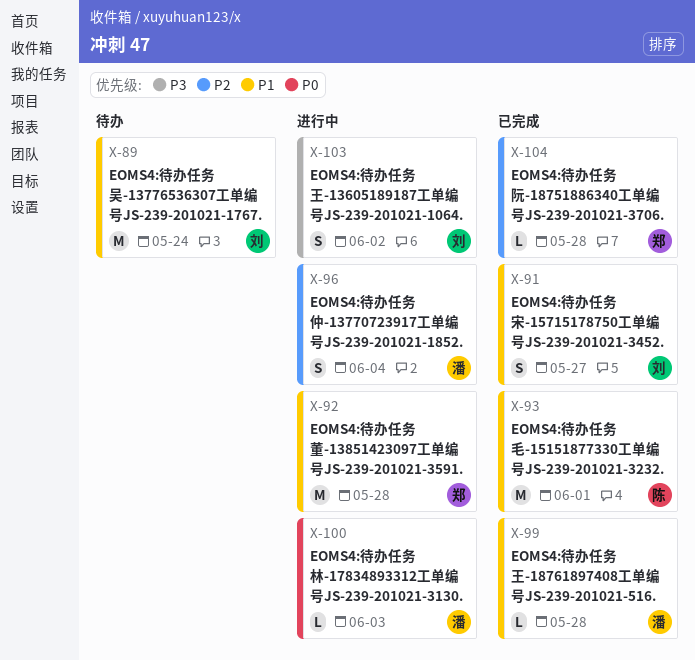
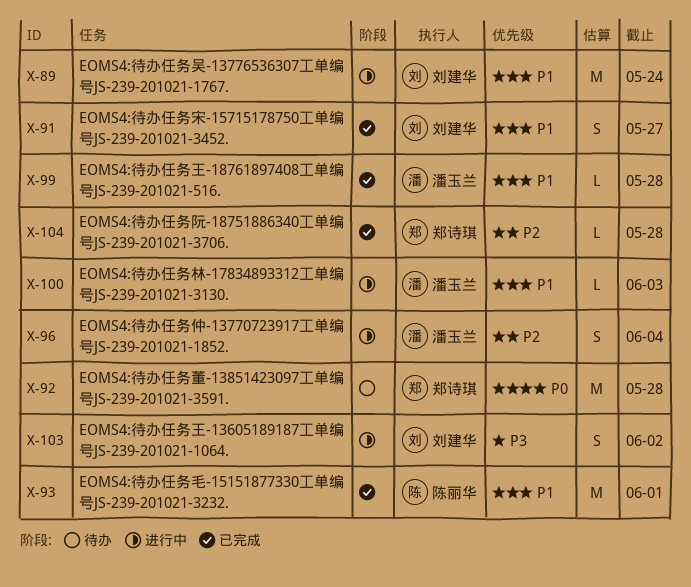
X-89, status: 待办 -> 进行中
X-92, status: 进行中 -> 待办
X-92, priority: P1 -> P0
X-100, priority: P0 -> P1

